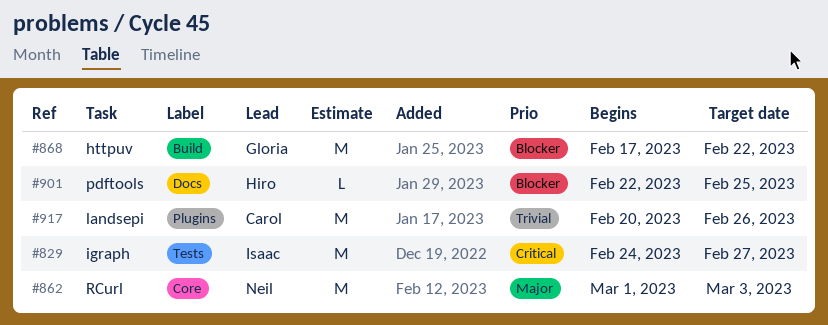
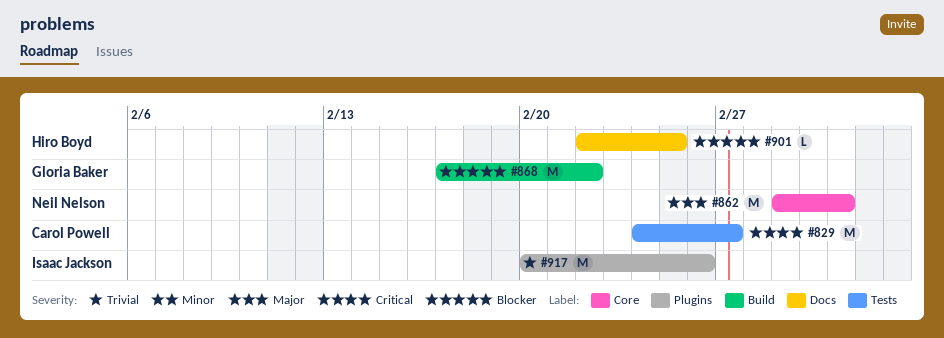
#829, owner: Isaac Jackson -> Carol Powell
#917, owner: Carol Powell -> Isaac Jackson

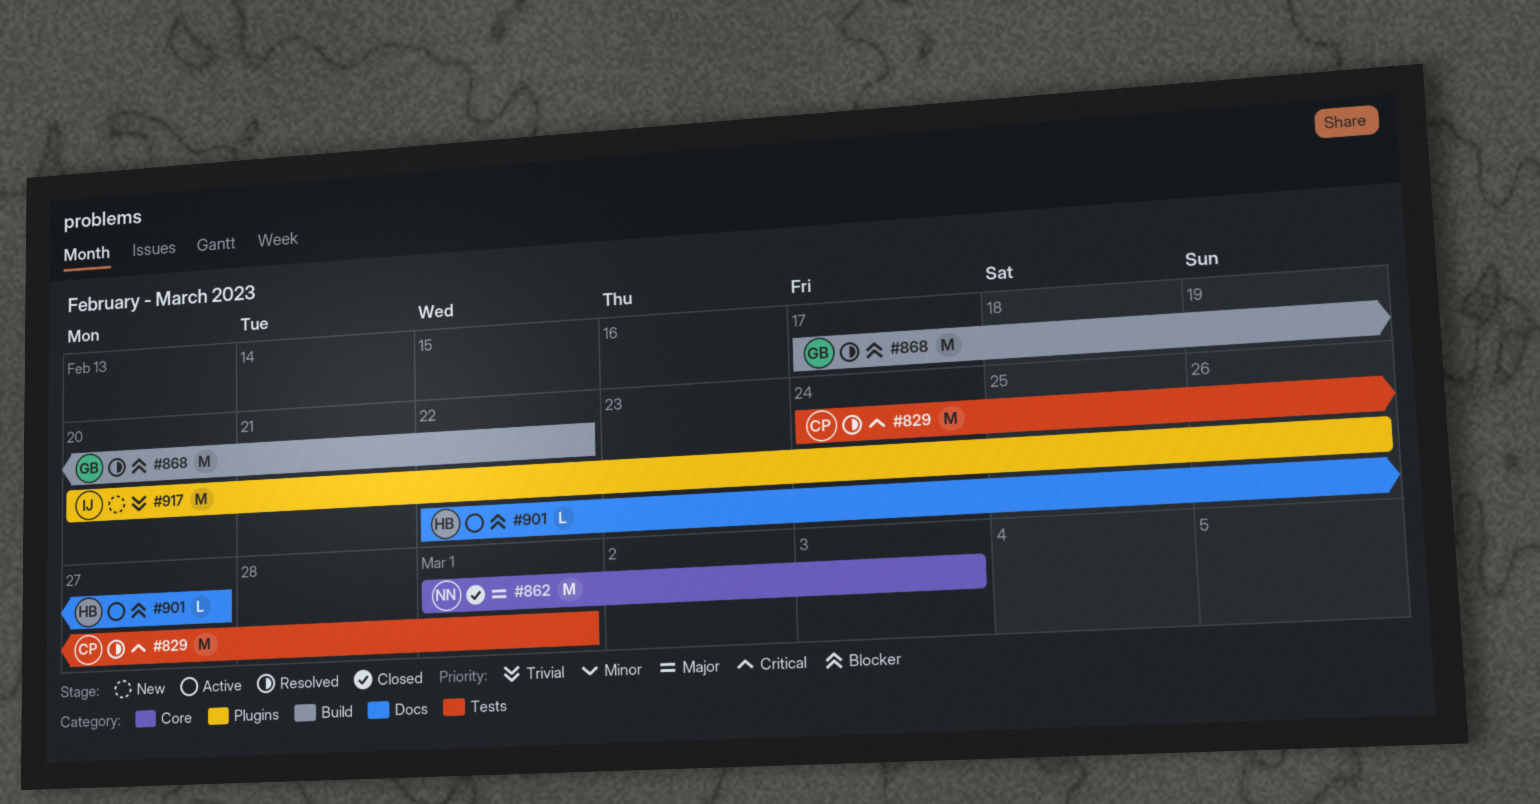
#829, due: Feb 27 -> Mar 1
#901, due: Feb 25 -> Feb 27

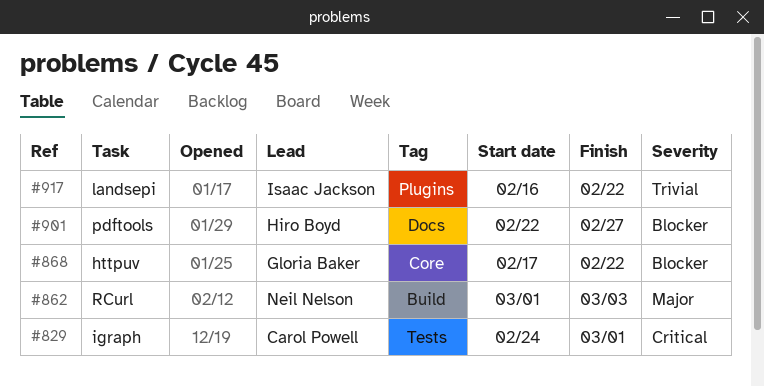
#862, label: Core -> Build
#868, label: Build -> Core
#917, start: Feb 20 -> Feb 16
#917, due: Feb 26 -> Feb 22

